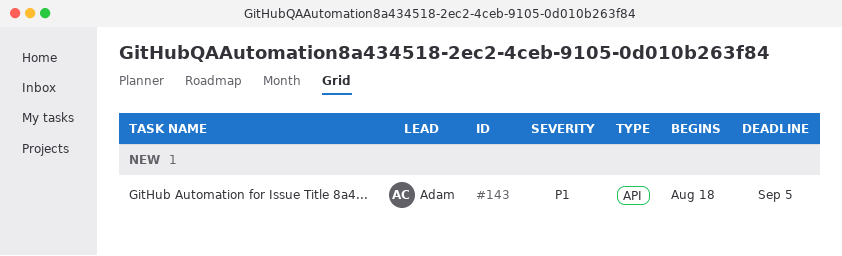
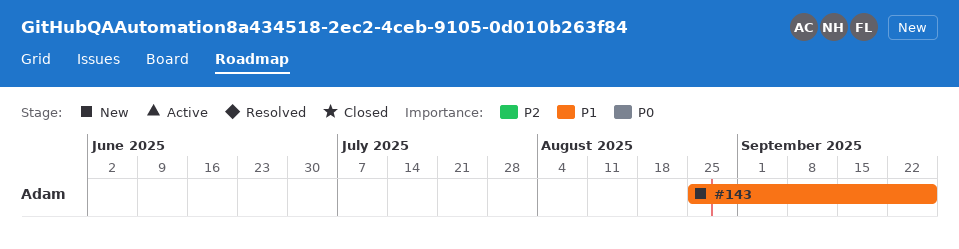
#143, start: Aug 18 -> Aug 25
#143, due: Sep 5 -> Sep 26

